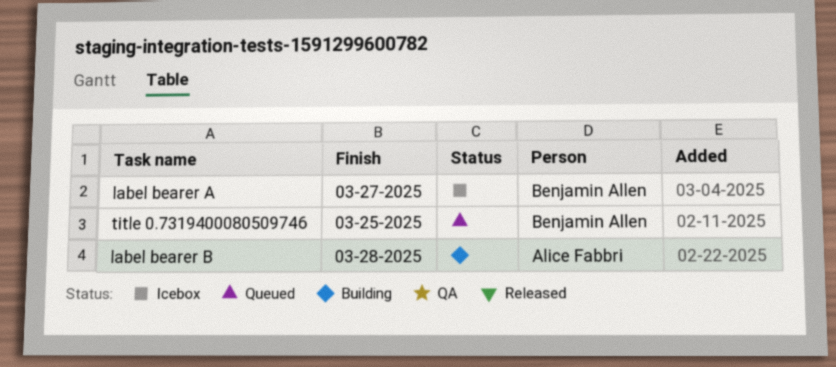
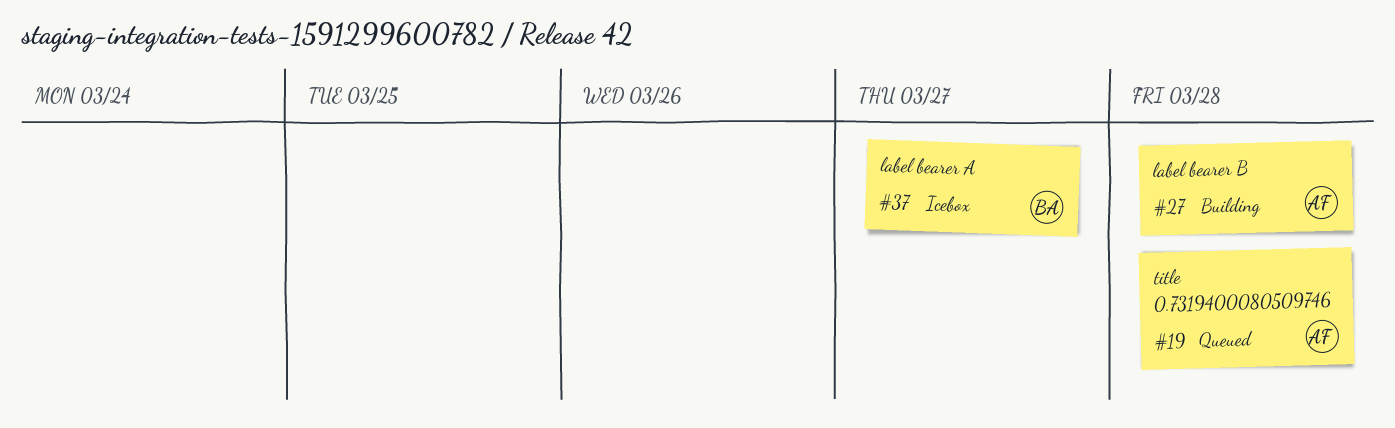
title 0.7319400080509746, owner: Benjamin Allen -> Alice Fabbri
title 0.7319400080509746, due: Mar 25 -> Mar 28

